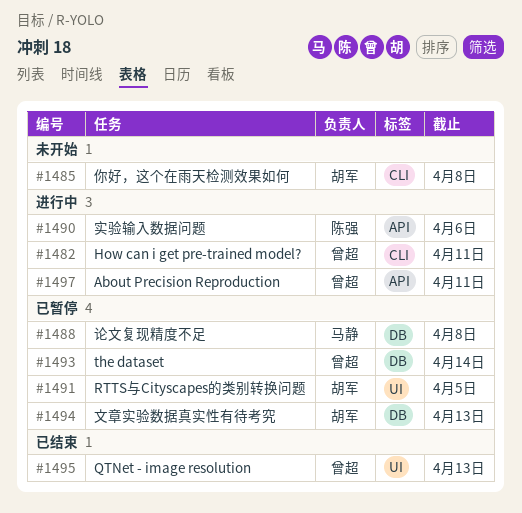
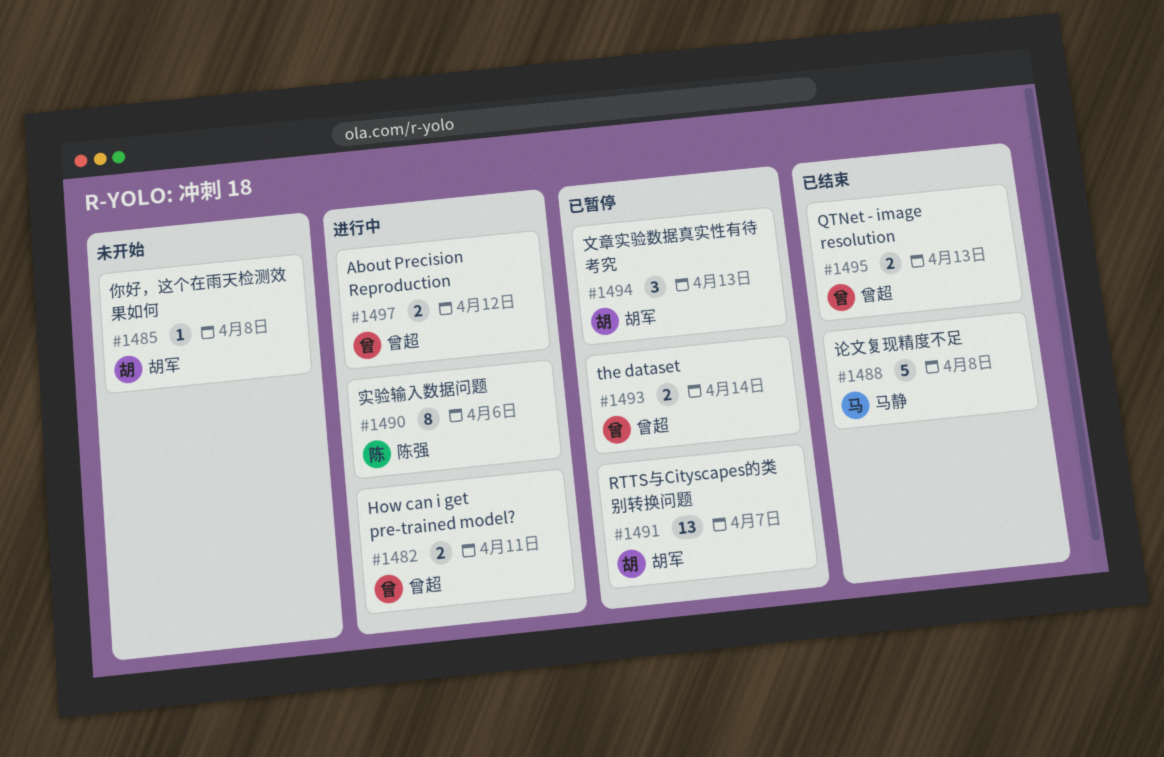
#1488, status: 已暂停 -> 已结束
#1491, due: Apr 5 -> Apr 7
#1497, due: Apr 11 -> Apr 12

